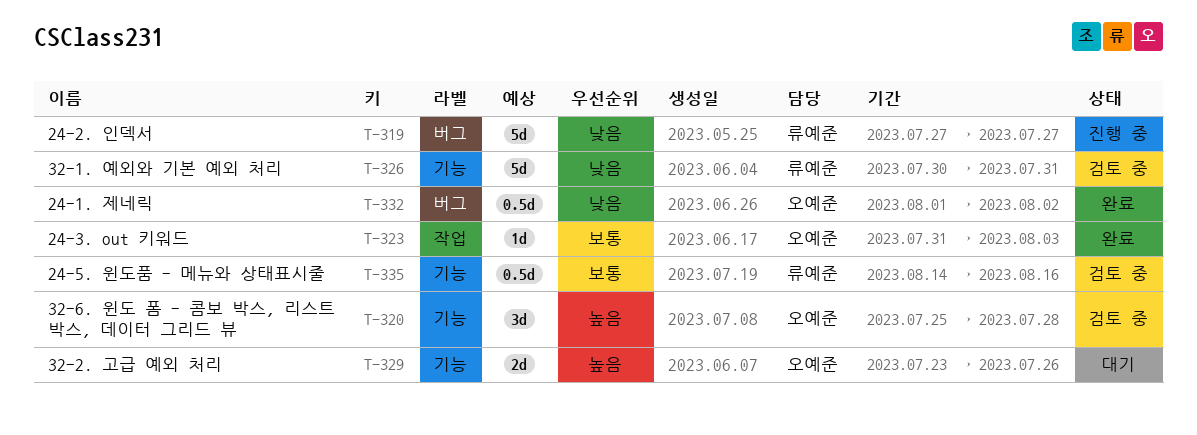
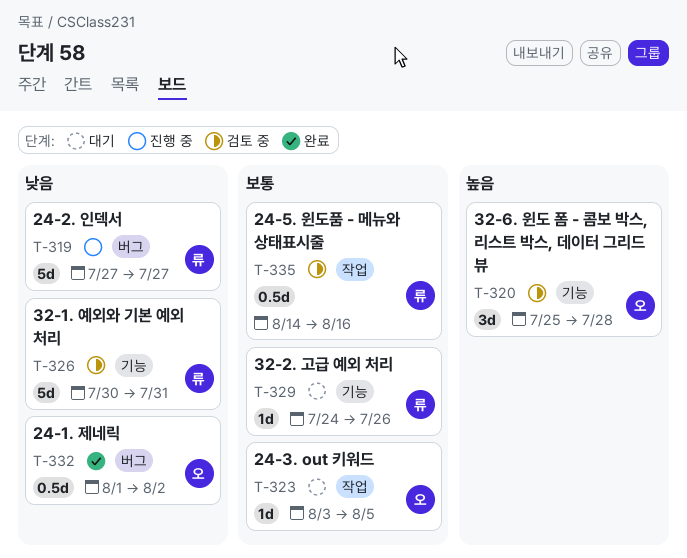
T-323, status: 완료 -> 대기
T-323, start: Jul 31 -> Aug 3
T-323, due: Aug 3 -> Aug 5
T-329, owner: 오예준 -> 류예준
T-329, priority: 높음 -> 보통
T-329, estimate: 2d -> 1d
T-329, start: Jul 23 -> Jul 24
T-335, label: 기능 -> 작업

